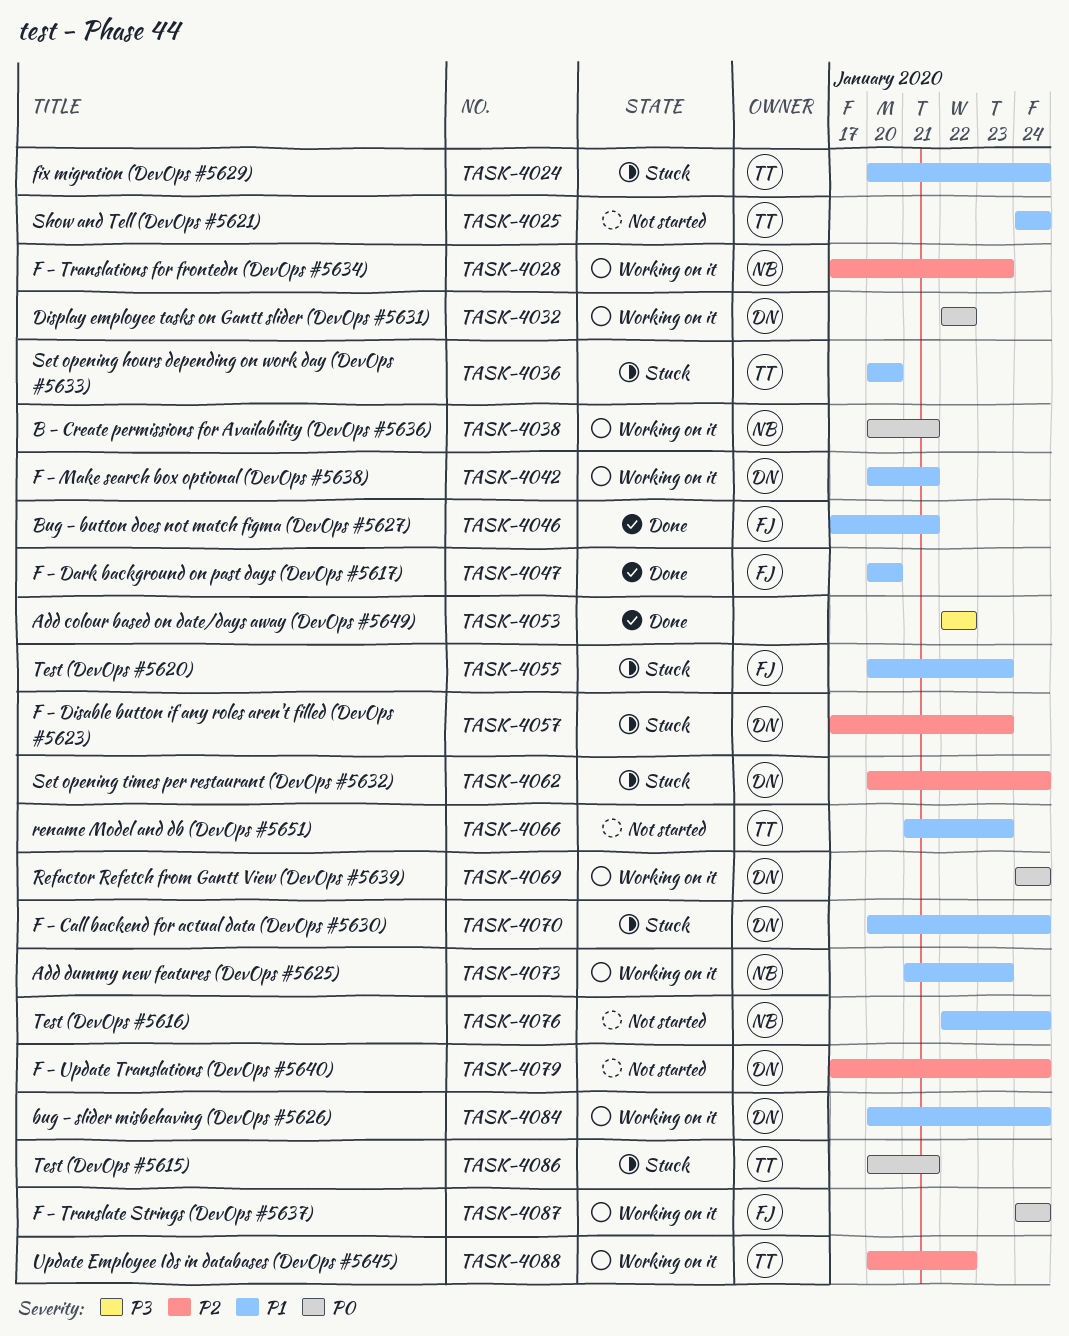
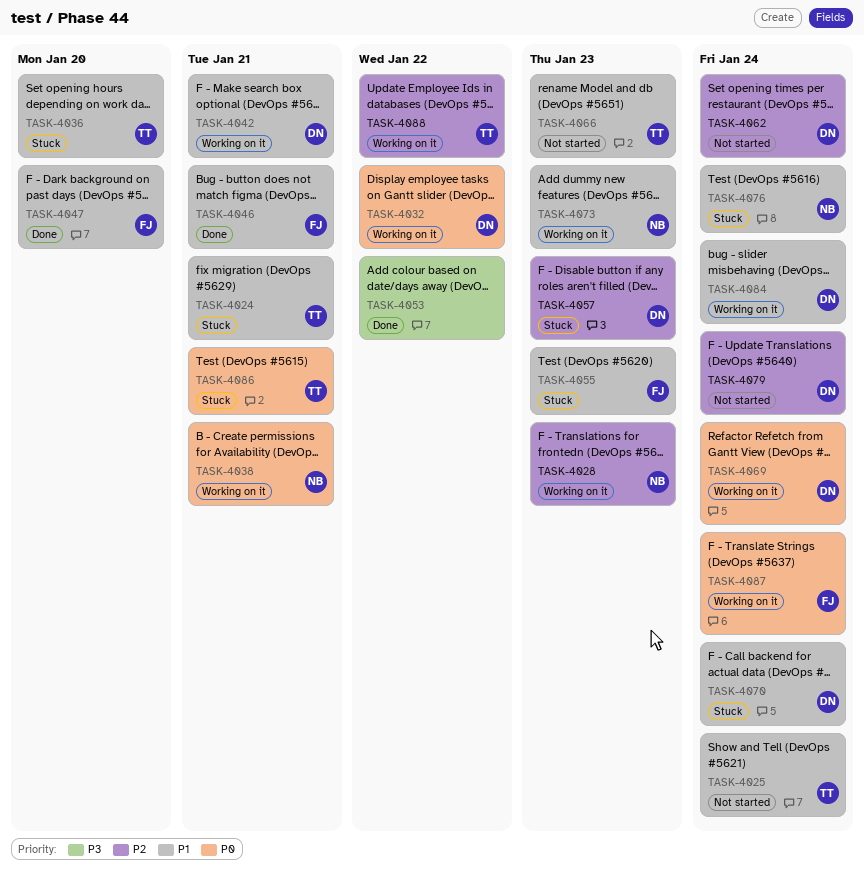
TASK-4024, due: Jan 24 -> Jan 21
TASK-4062, status: Stuck -> Not started
TASK-4076, status: Not started -> Stuck

